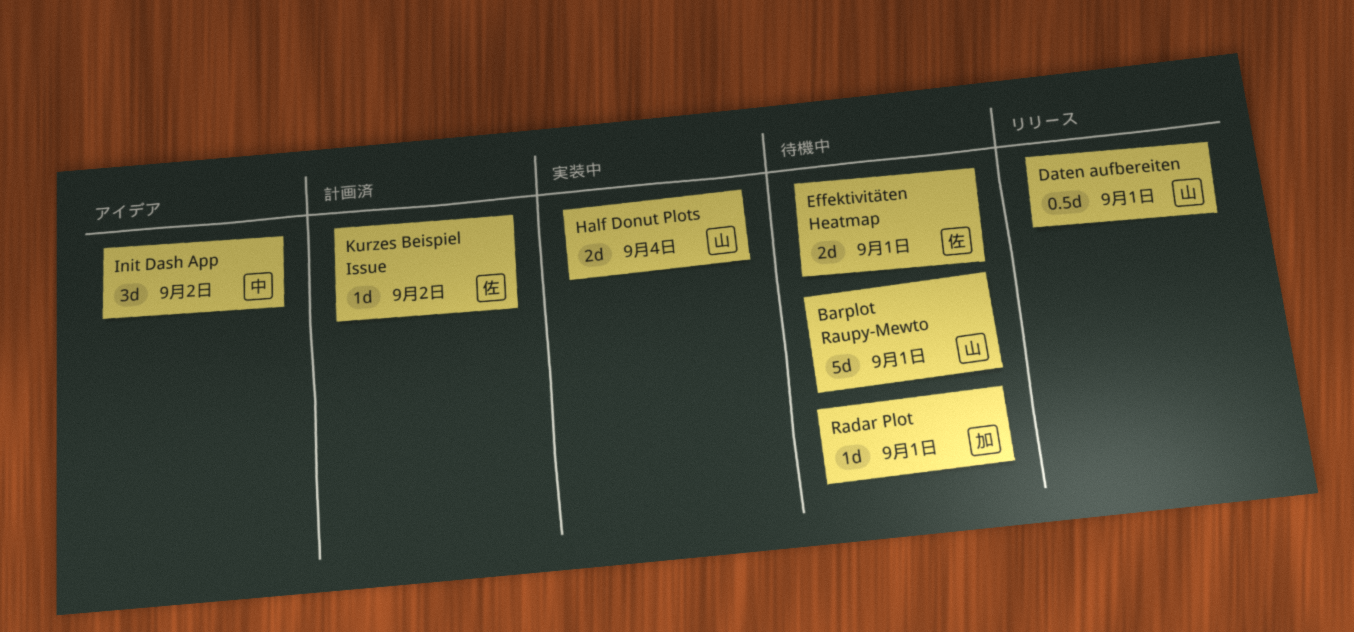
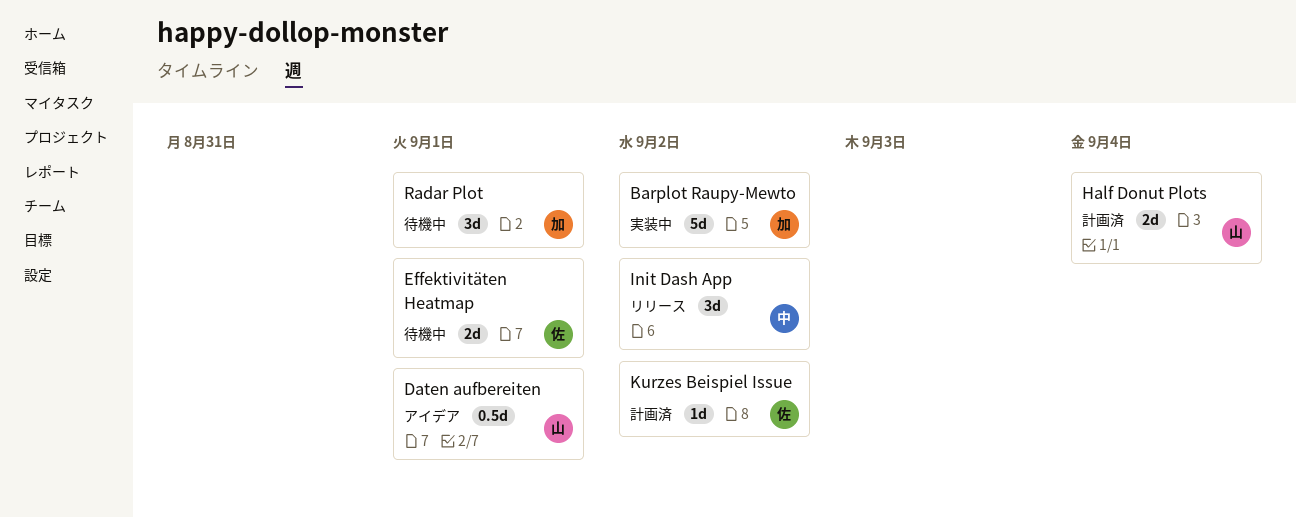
Barplot Raupy-Mewto, status: 待機中 -> 実装中
Barplot Raupy-Mewto, owner: 山 -> 加
Barplot Raupy-Mewto, due: Sep 1 -> Sep 2
Daten aufbereiten, status: リリース -> アイデア
Half Donut Plots, status: 実装中 -> 計画済
Init Dash App, status: アイデア -> リリース
Radar Plot, estimate: 1d -> 3d

